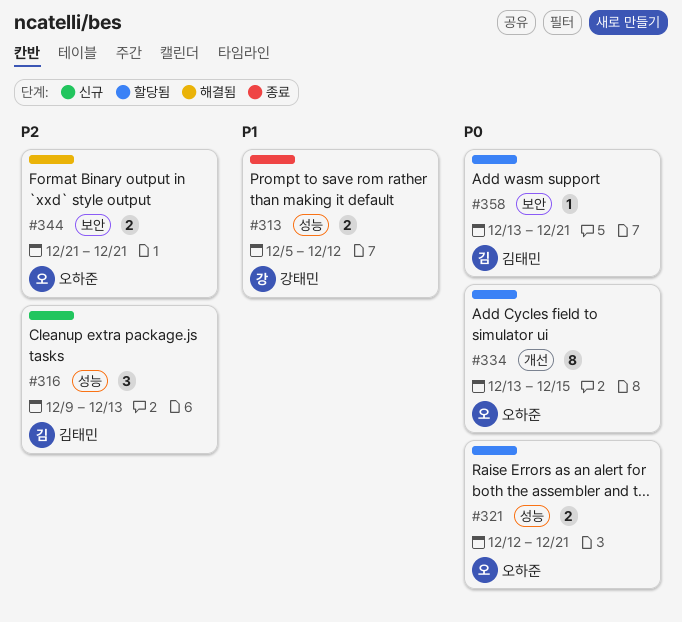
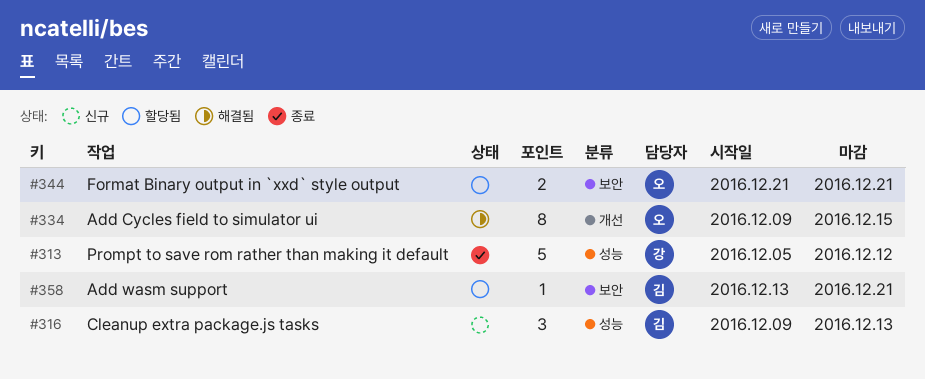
#313, estimate: 2 -> 5
#321: present -> none
#334, status: 할당됨 -> 해결됨
#334, start: Dec 13 -> Dec 9
#344, status: 해결됨 -> 할당됨

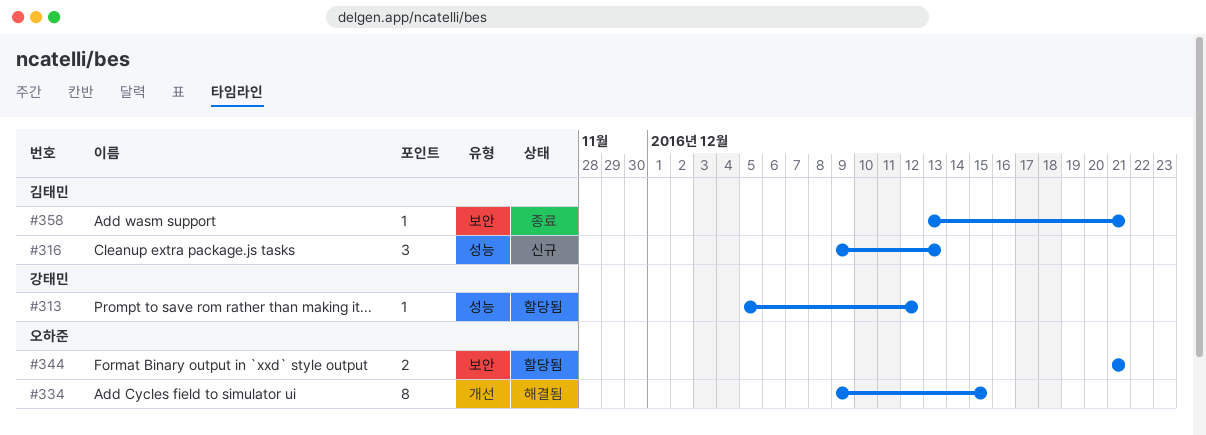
#313, status: 종료 -> 할당됨
#313, estimate: 5 -> 1
#358, status: 할당됨 -> 종료

